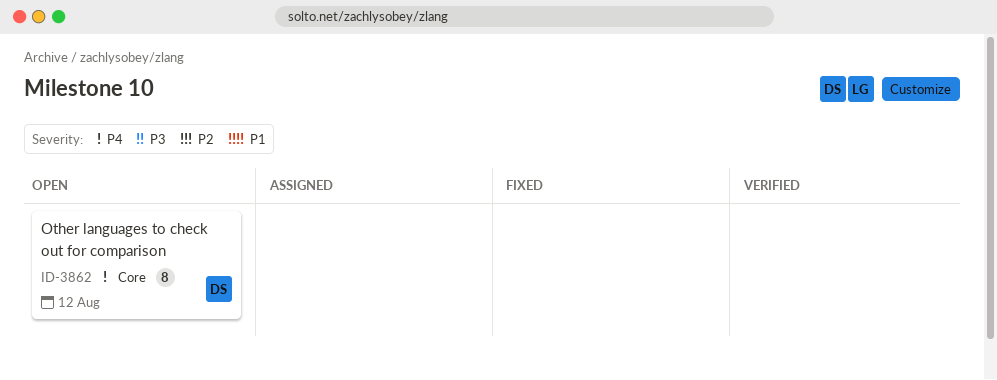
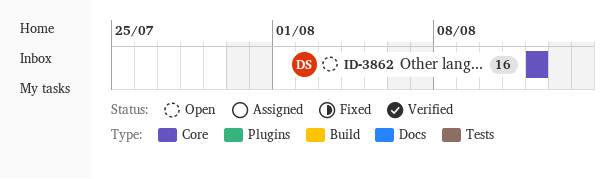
ID-3862, estimate: 8 -> 16

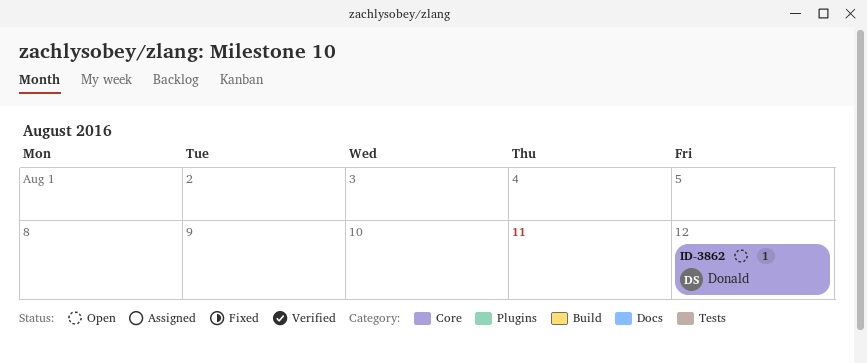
ID-3862, estimate: 16 -> 1

